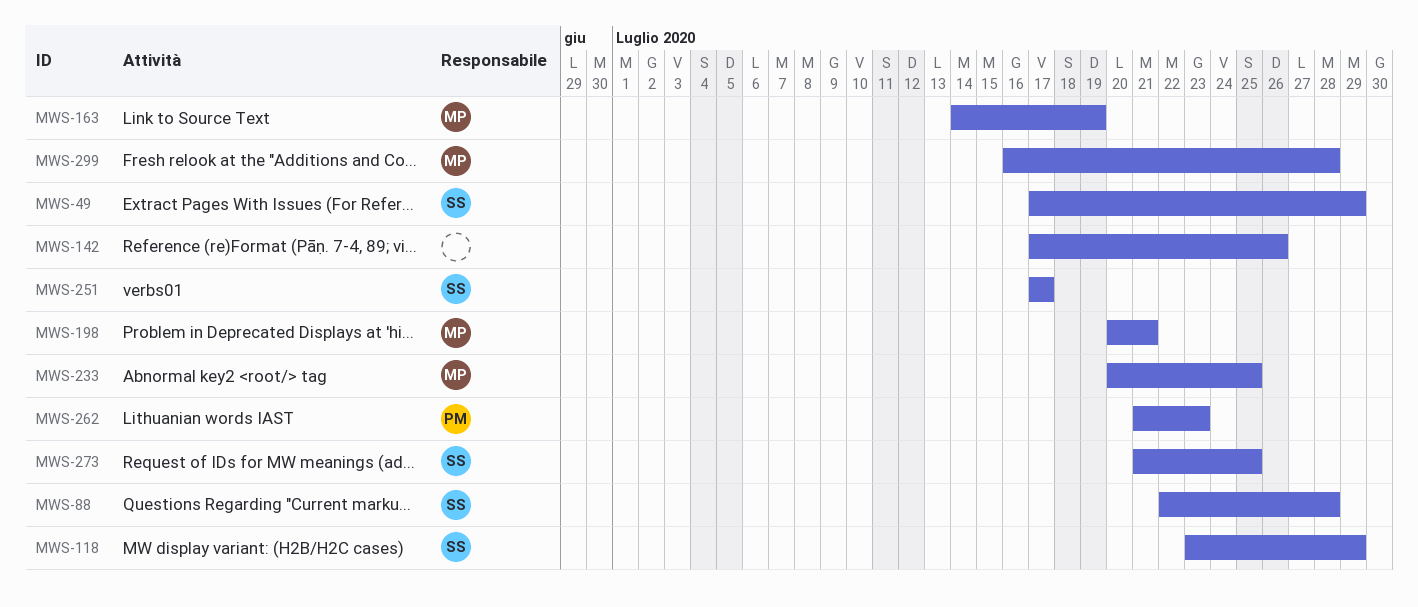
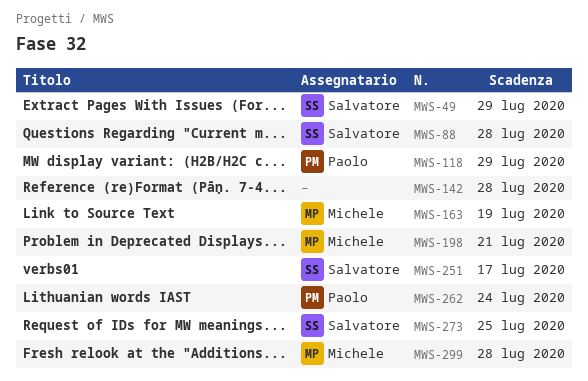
MWS-118, owner: Salvatore -> Paolo
MWS-142, due: Jul 26 -> Jul 28
MWS-233: present -> none
MWS-262, due: Jul 23 -> Jul 24

